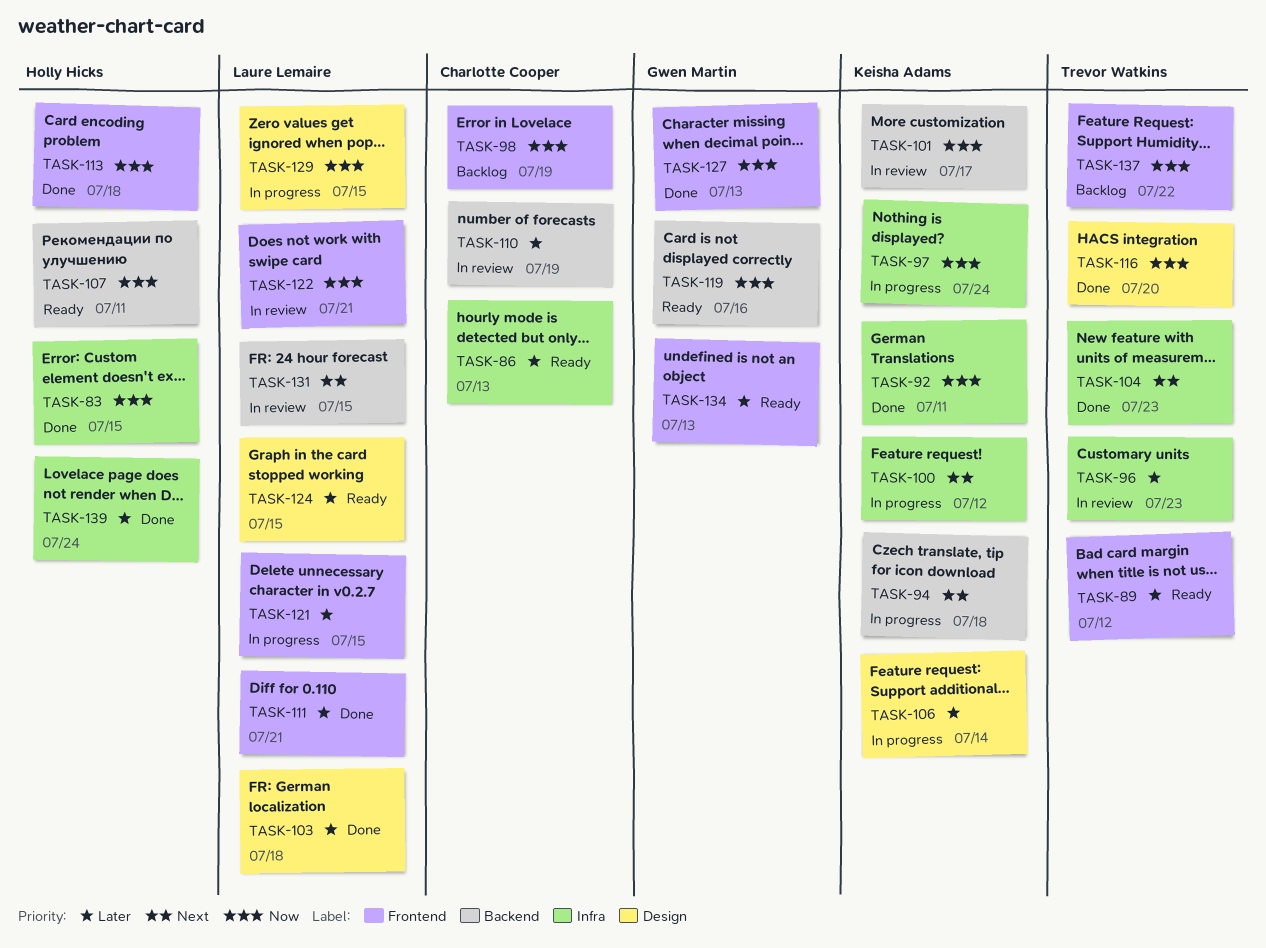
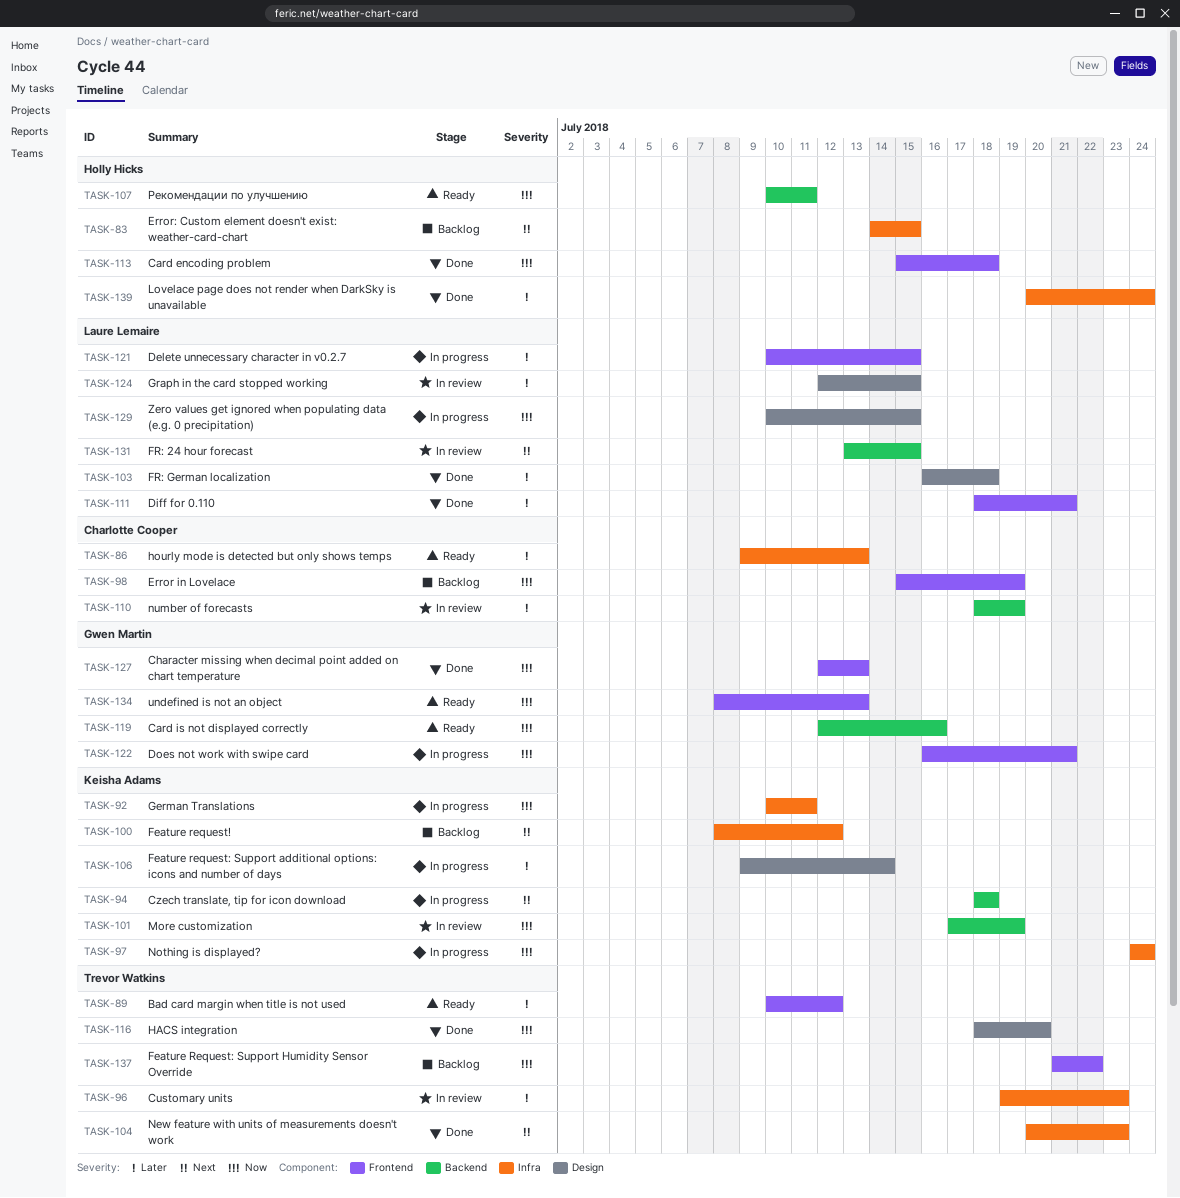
TASK-83, status: Done -> Backlog
TASK-83, priority: Now -> Next
TASK-92, status: Done -> In progress
TASK-100, status: In progress -> Backlog
TASK-101, due: Jul 17 -> Jul 19
TASK-122, status: In review -> In progress
TASK-122, owner: Laure Lemaire -> Gwen Martin
TASK-124, status: Ready -> In review
TASK-134, priority: Later -> Now

